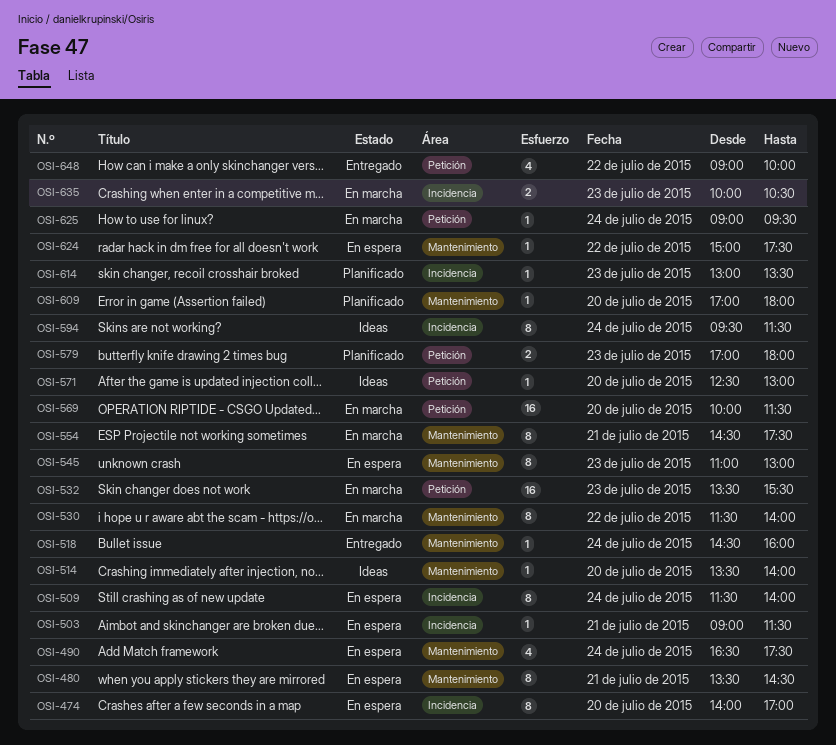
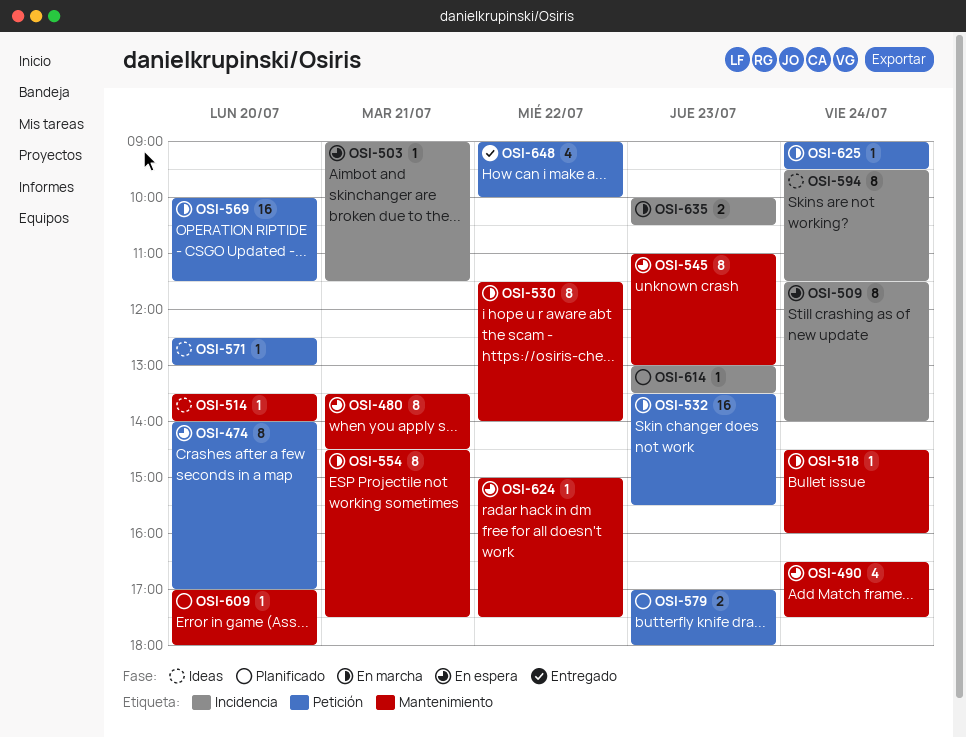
OSI-474, label: Incidencia -> Petición
OSI-518, status: Entregado -> En marcha

